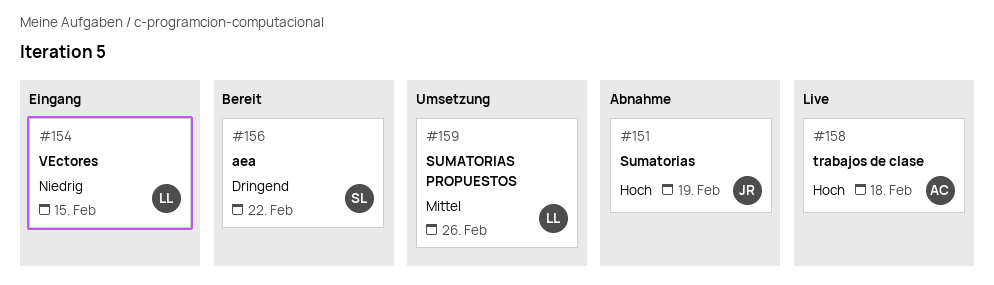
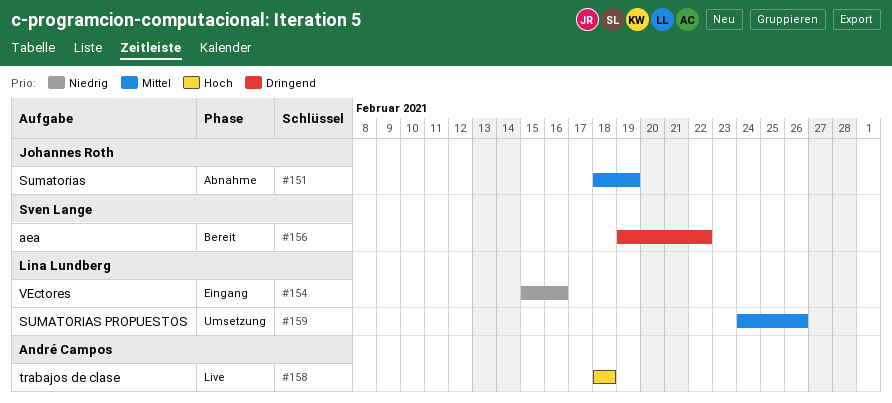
#151, priority: Hoch -> Mittel
#154, due: Feb 15 -> Feb 16

